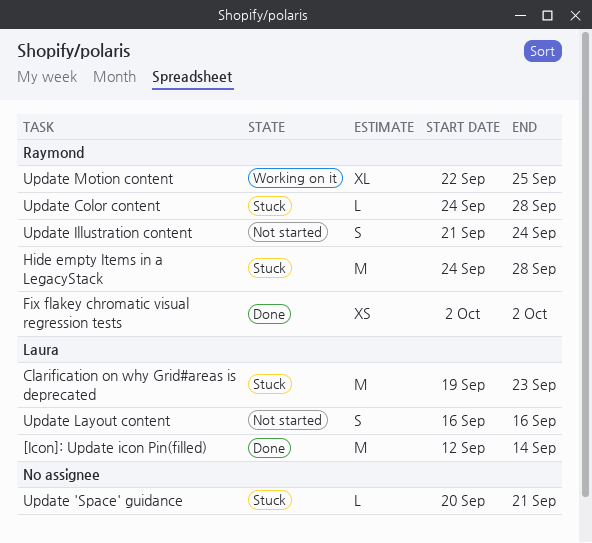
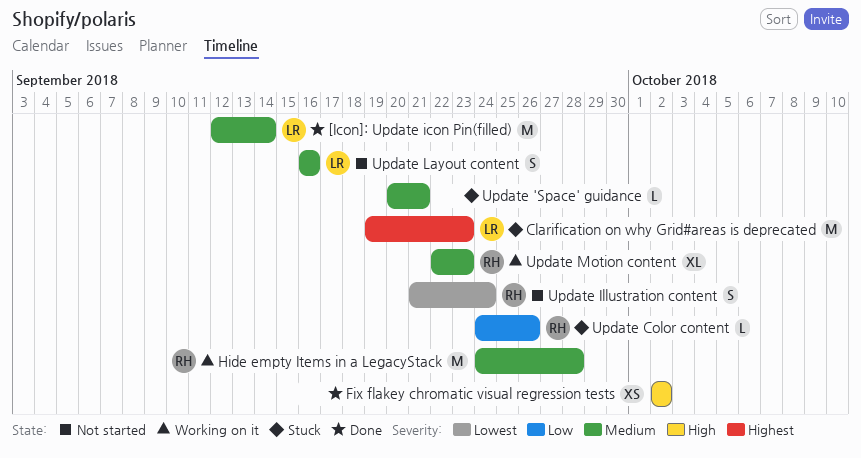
Fix flakey chromatic visual regression tests, owner: Raymond -> none
Hide empty Items in a LegacyStack, status: Stuck -> Working on it
Update Color content, due: Sep 28 -> Sep 26
Update Motion content, due: Sep 25 -> Sep 23

